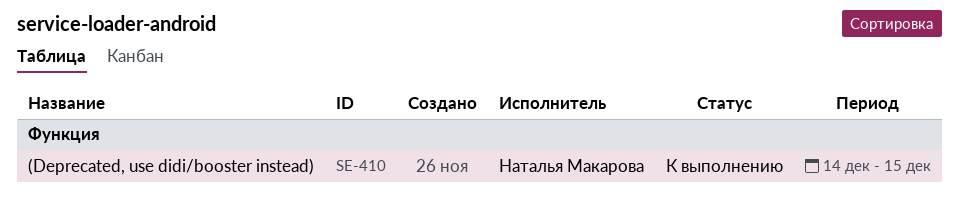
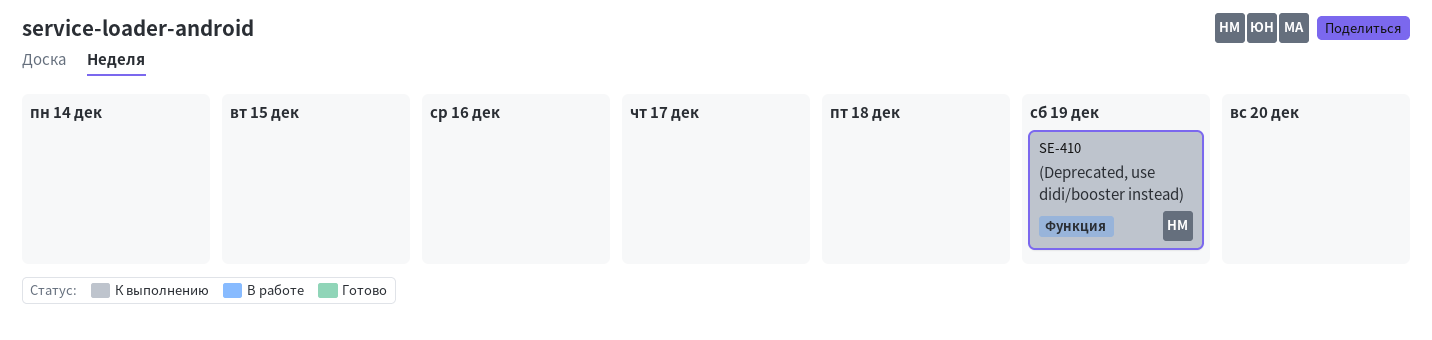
SE-410, due: Dec 15 -> Dec 19

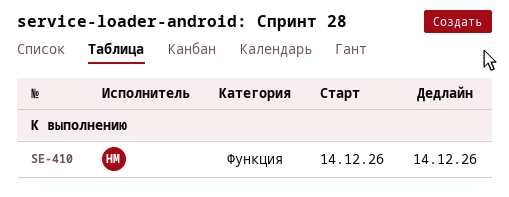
SE-410, due: Dec 19 -> Dec 14

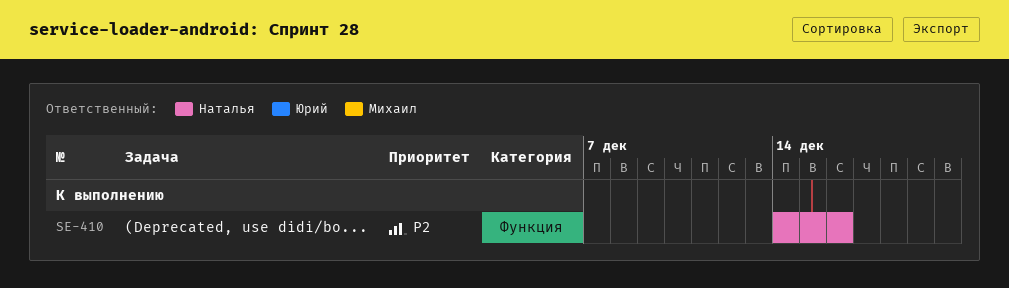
SE-410, due: Dec 14 -> Dec 16

